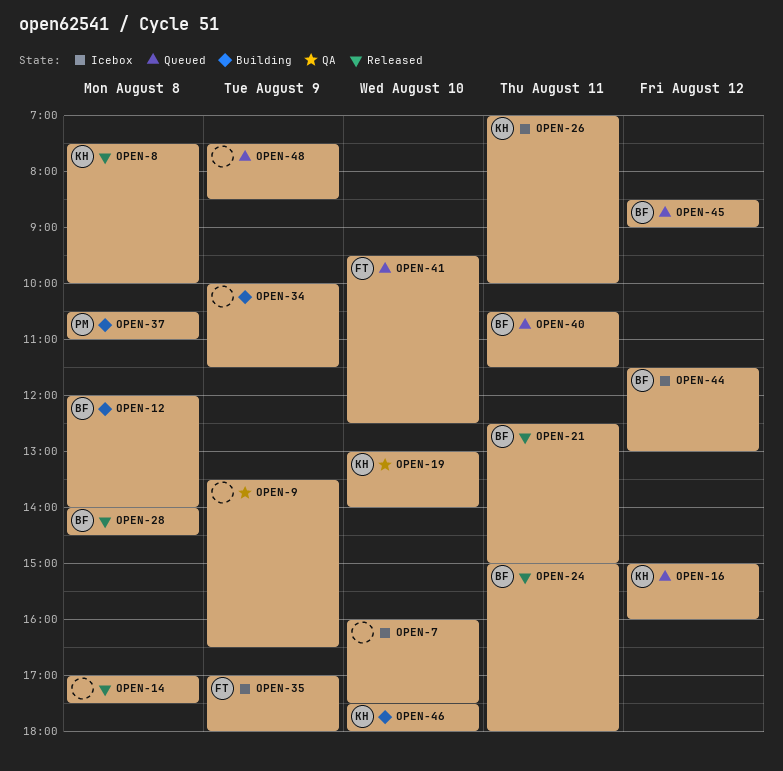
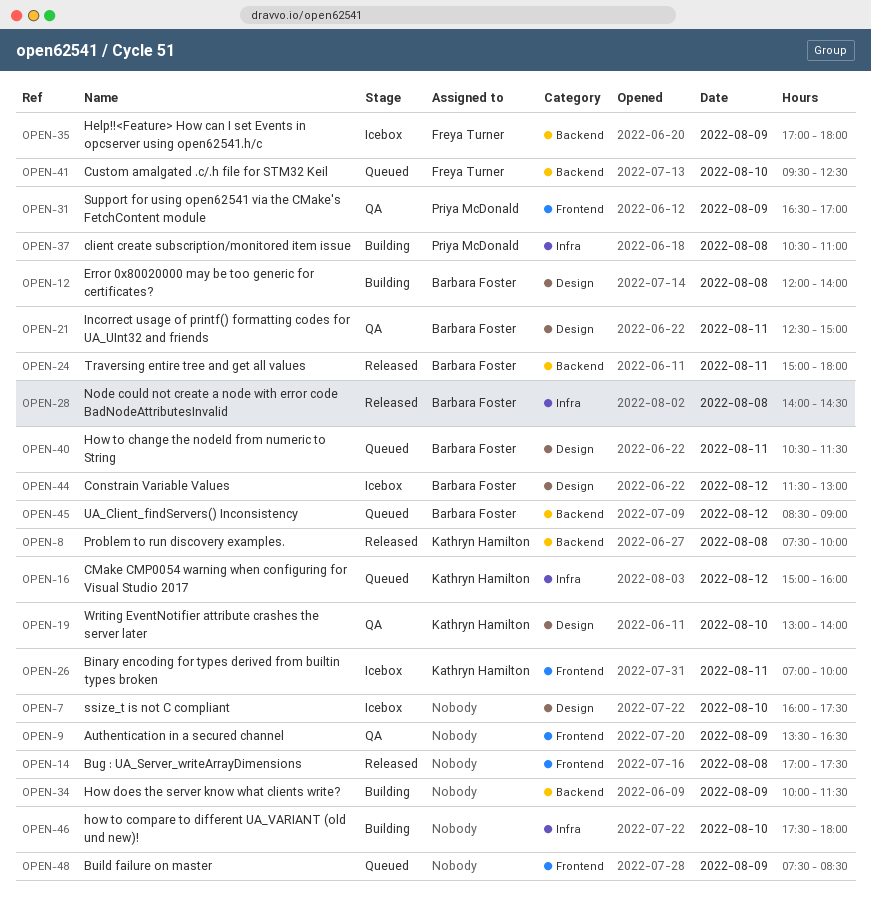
OPEN-21, status: Released -> QA
OPEN-31: none -> present
OPEN-46, owner: Kathryn Hamilton -> none

